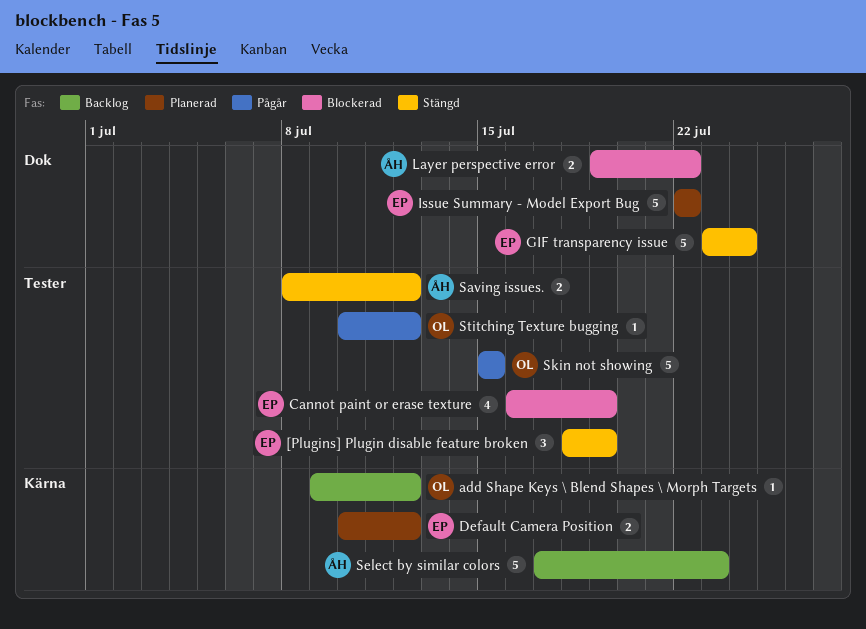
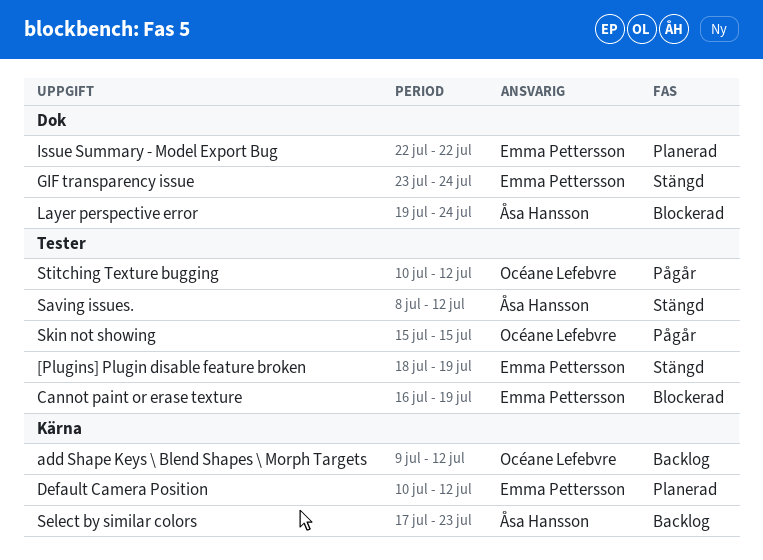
Layer perspective error, due: Jul 22 -> Jul 24

